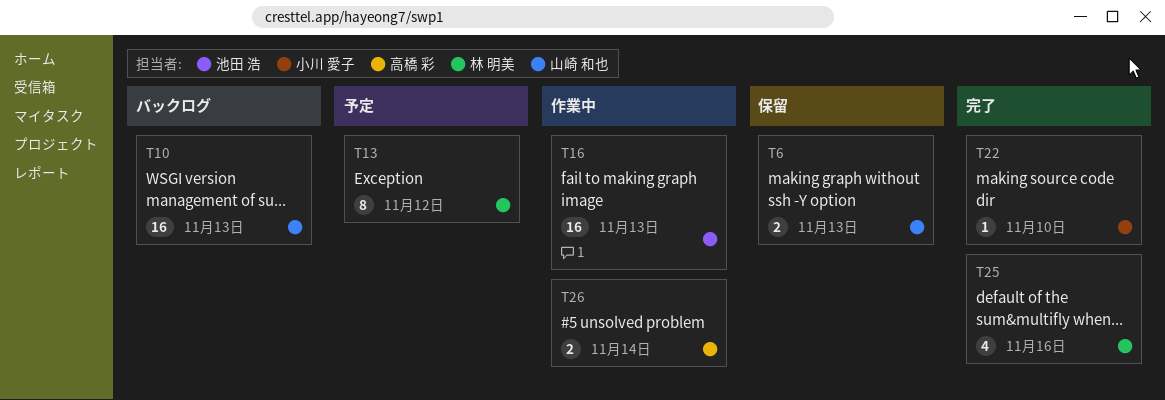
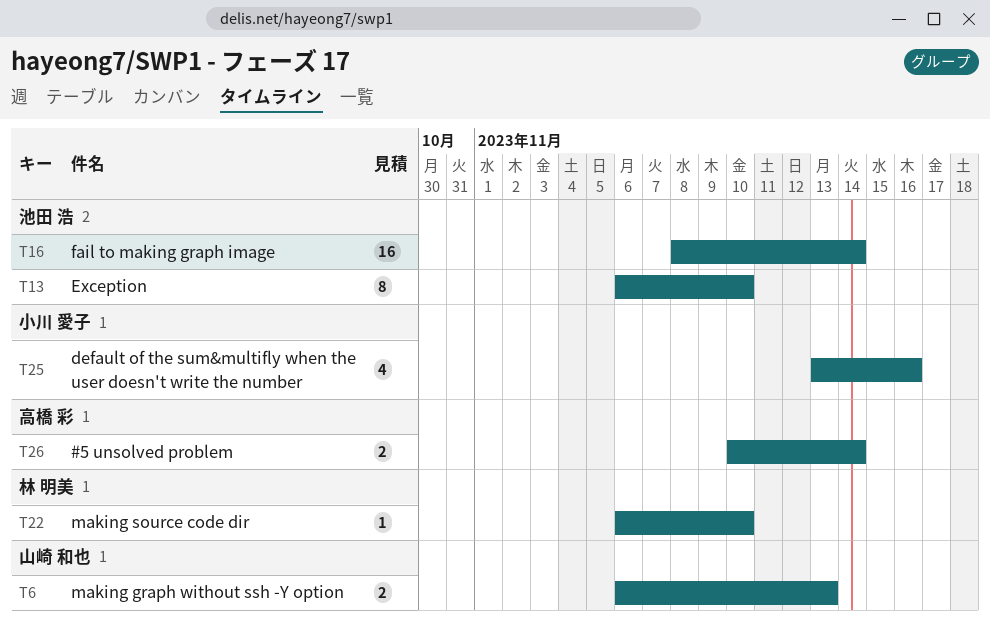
T10: present -> none
T13, owner: 林 明美 -> 池田 浩
T13, due: Nov 12 -> Nov 10
T16, due: Nov 13 -> Nov 14
T22, owner: 小川 愛子 -> 林 明美
T25, owner: 林 明美 -> 小川 愛子

